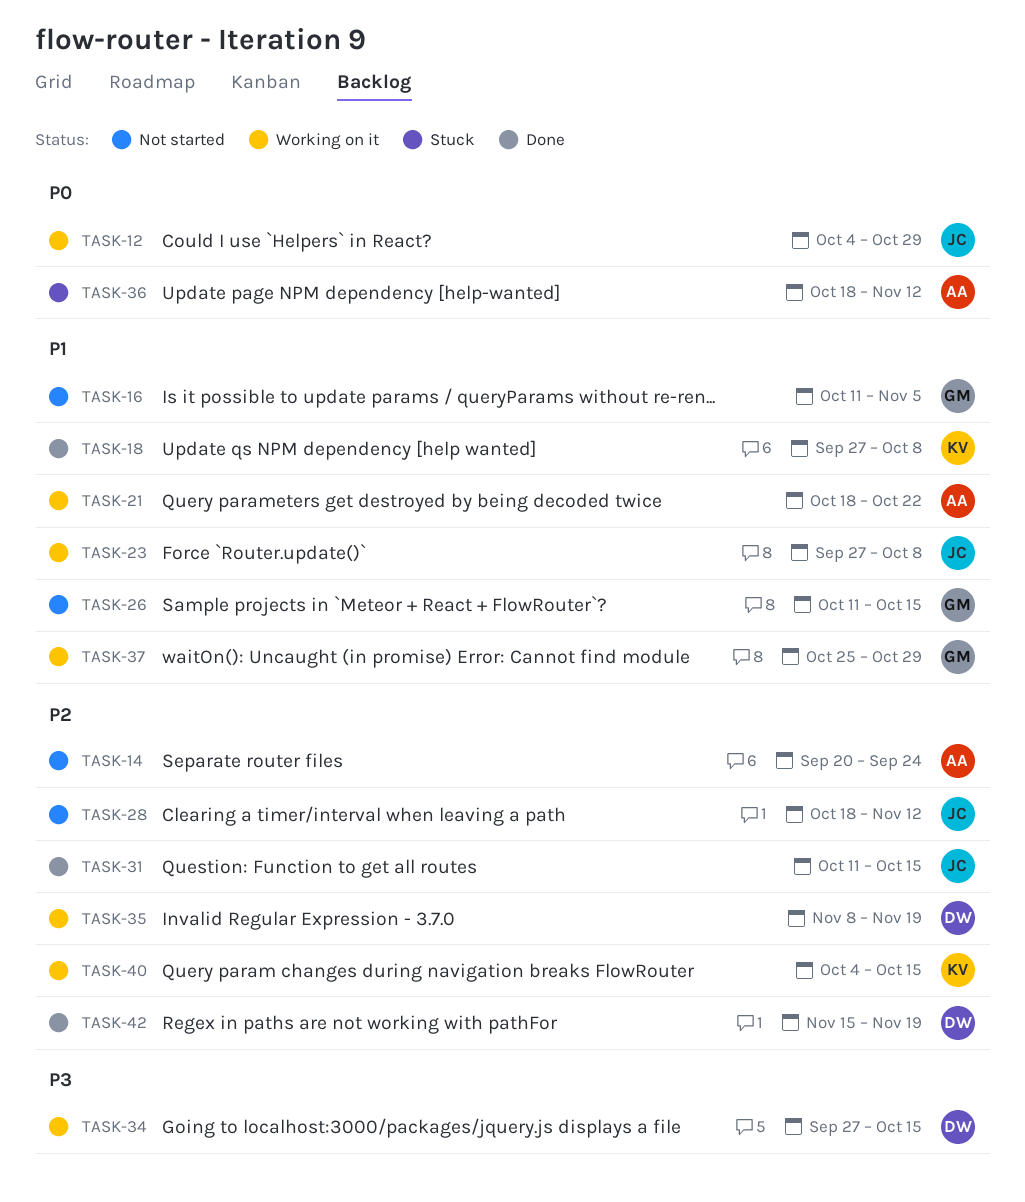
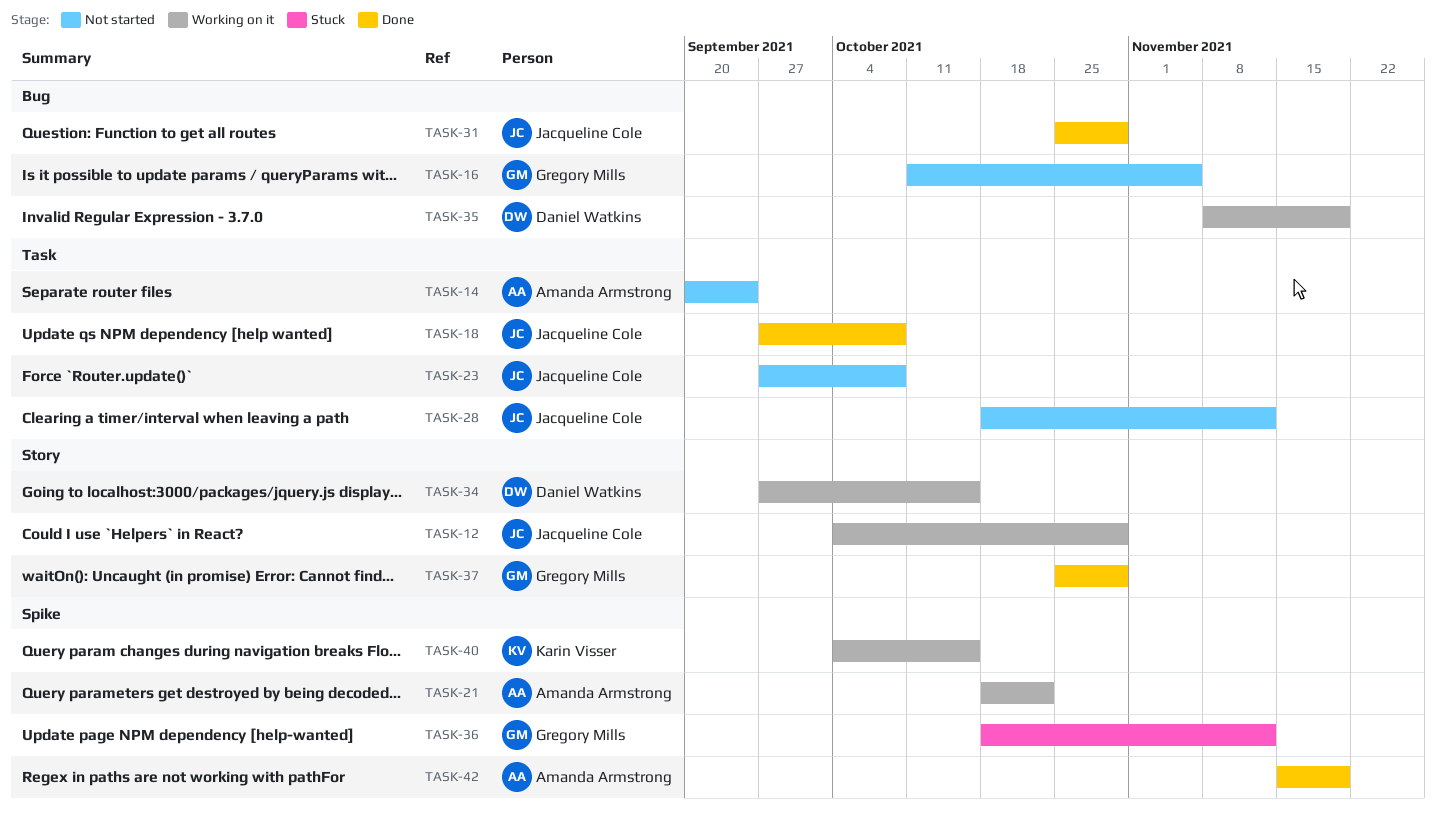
TASK-18, owner: Karin Visser -> Jacqueline Cole
TASK-23, status: Working on it -> Not started
TASK-26: present -> none
TASK-31, start: Oct 11 -> Oct 25
TASK-31, due: Oct 15 -> Oct 29
TASK-36, owner: Amanda Armstrong -> Gregory Mills
TASK-37, status: Working on it -> Done
TASK-42, owner: Daniel Watkins -> Amanda Armstrong

